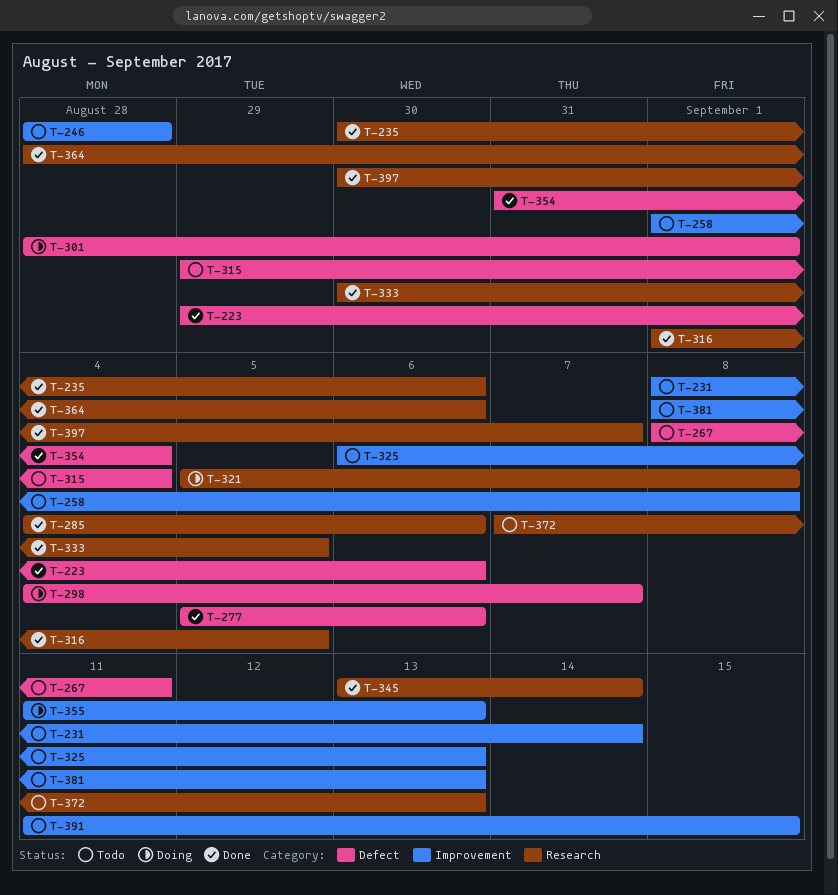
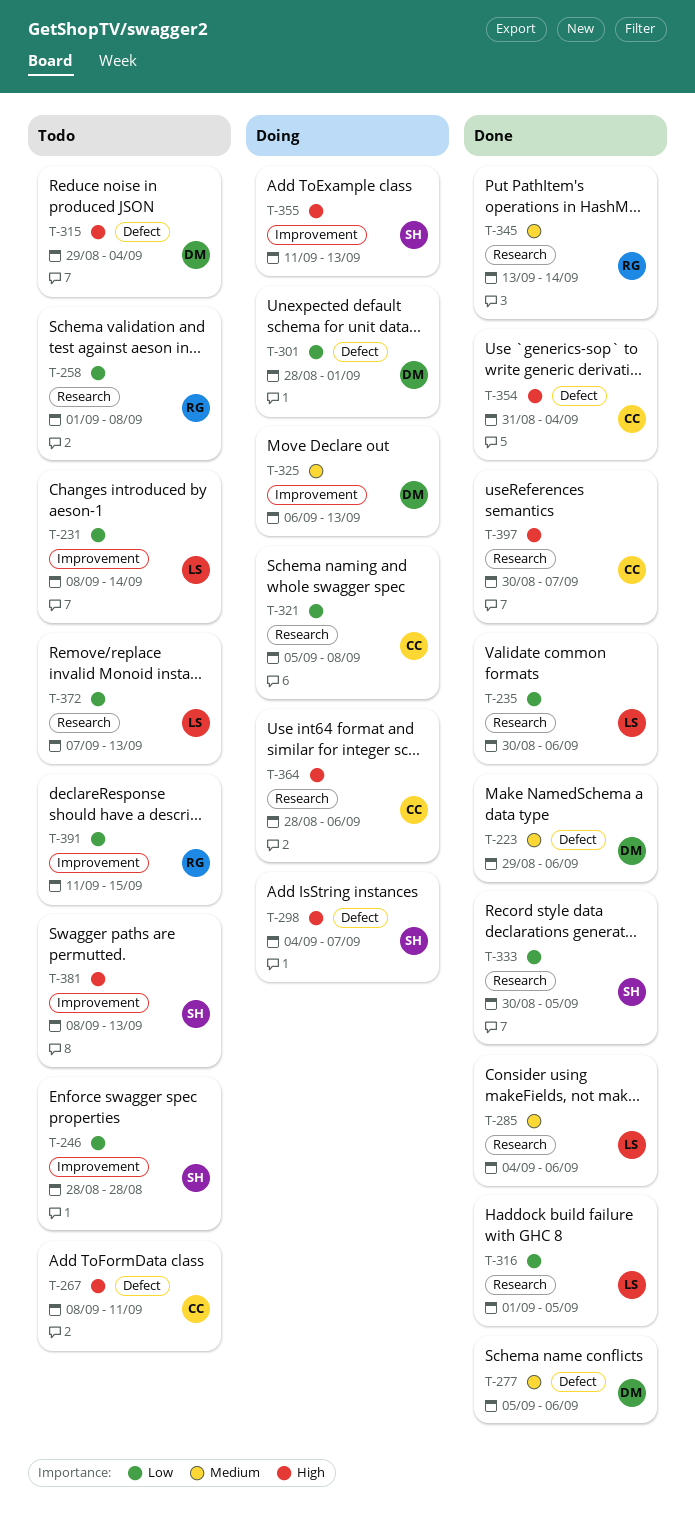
T-258, label: Improvement -> Research
T-325, status: Todo -> Doing
T-364, status: Done -> Doing

